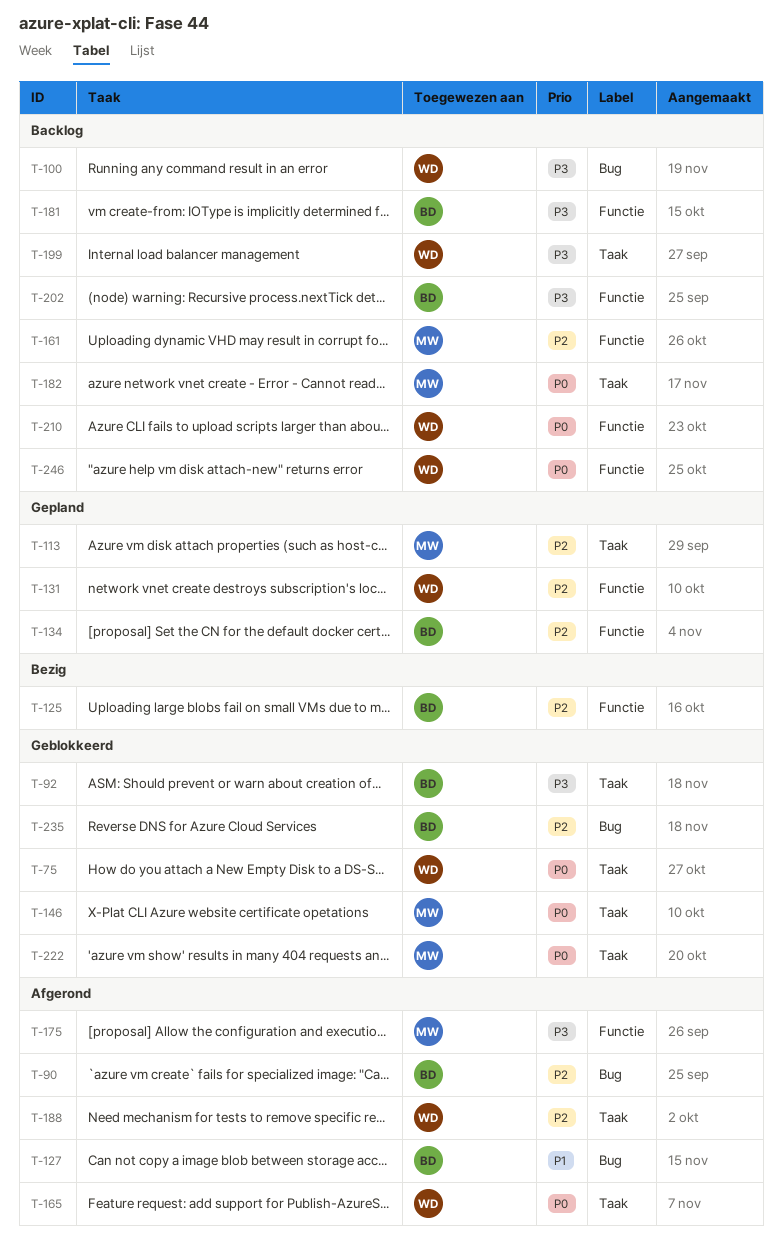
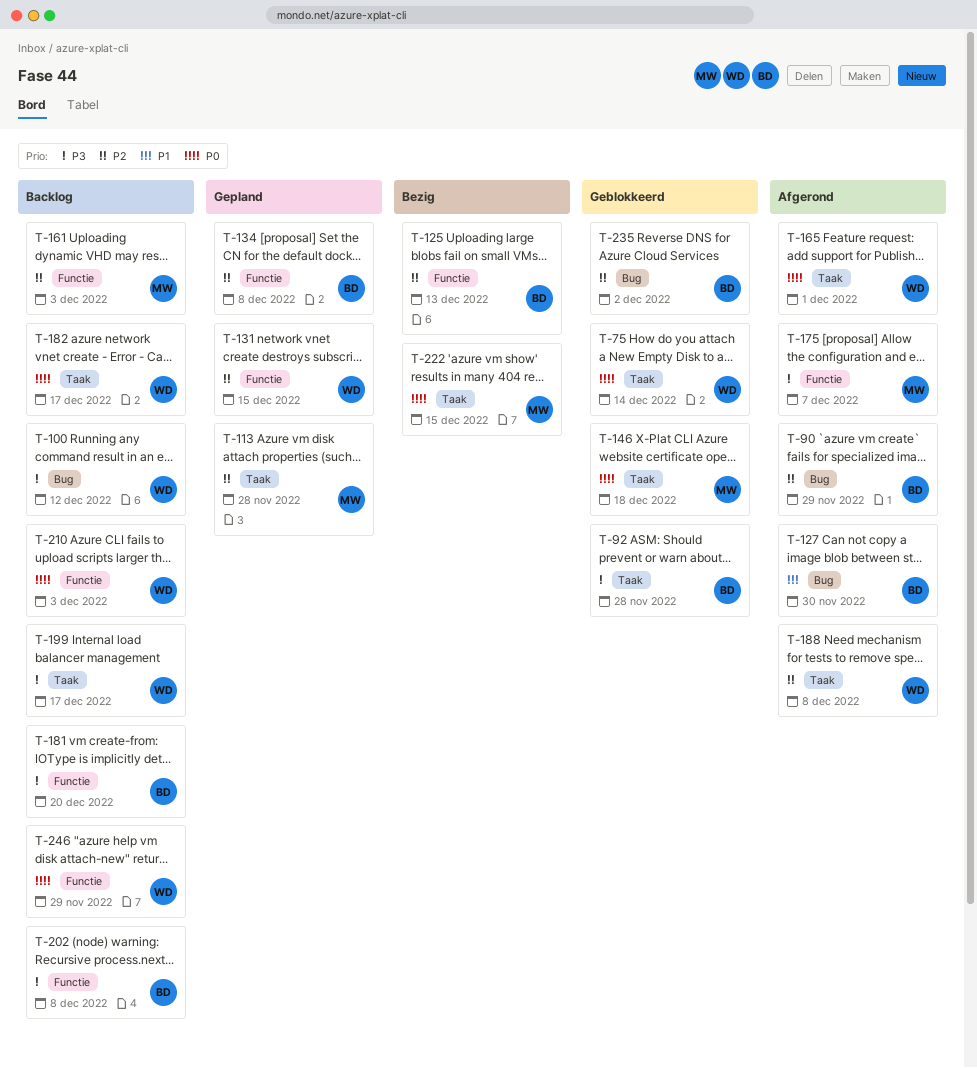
T-182, owner: MW -> WD
T-222, status: Geblokkeerd -> Bezig

